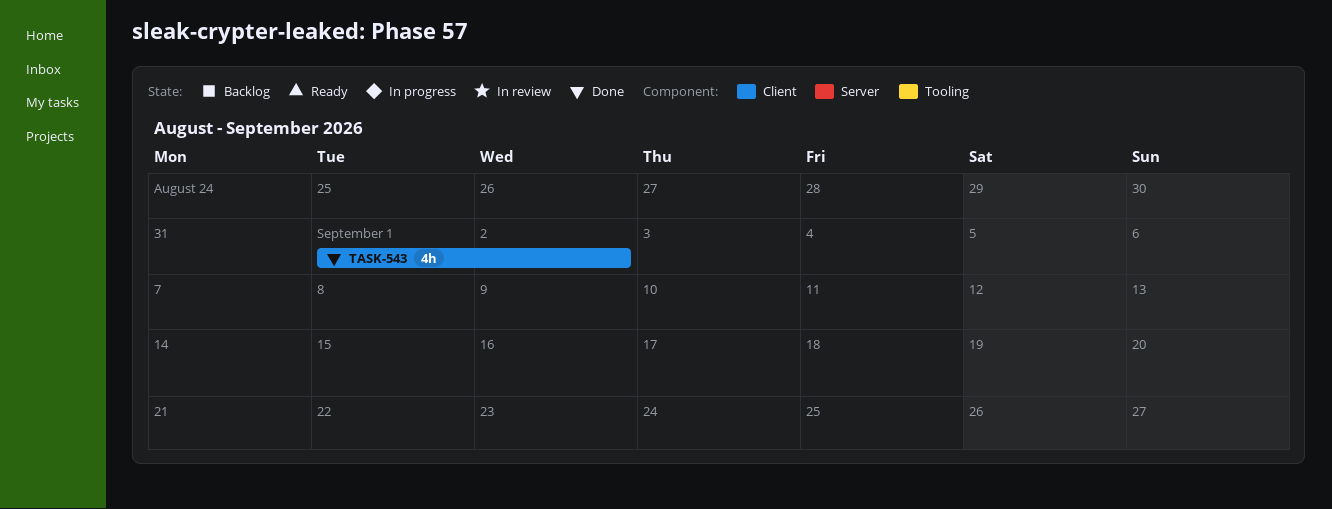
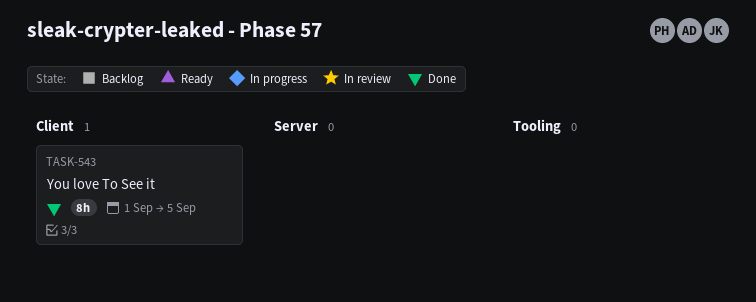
TASK-543, estimate: 4h -> 8h
TASK-543, due: Sep 2 -> Sep 5

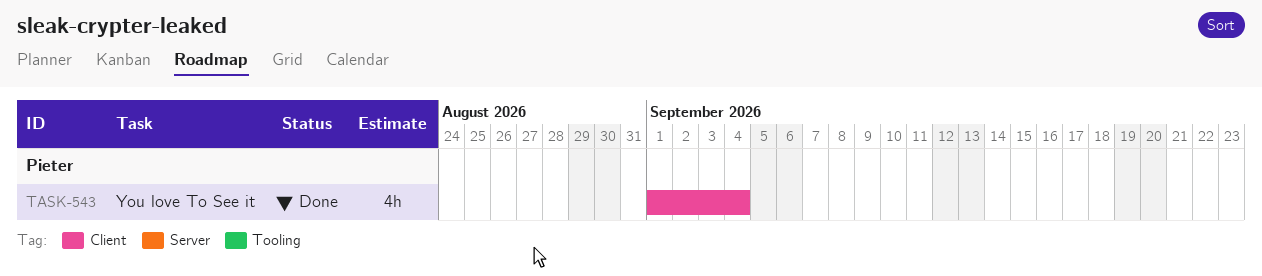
TASK-543, estimate: 8h -> 4h
TASK-543, due: Sep 5 -> Sep 4

